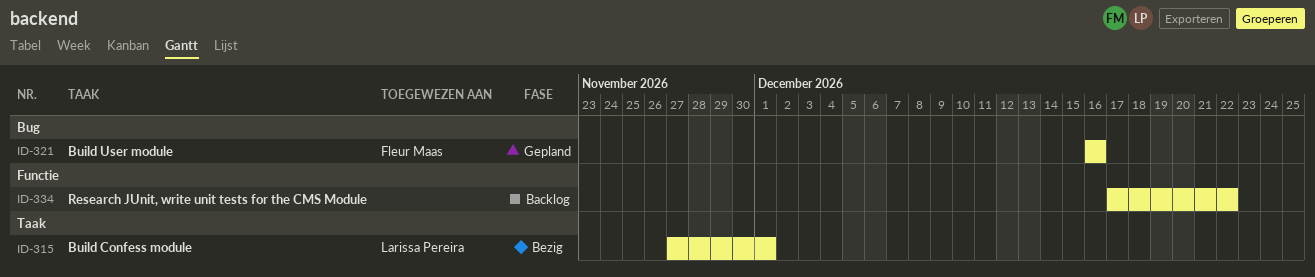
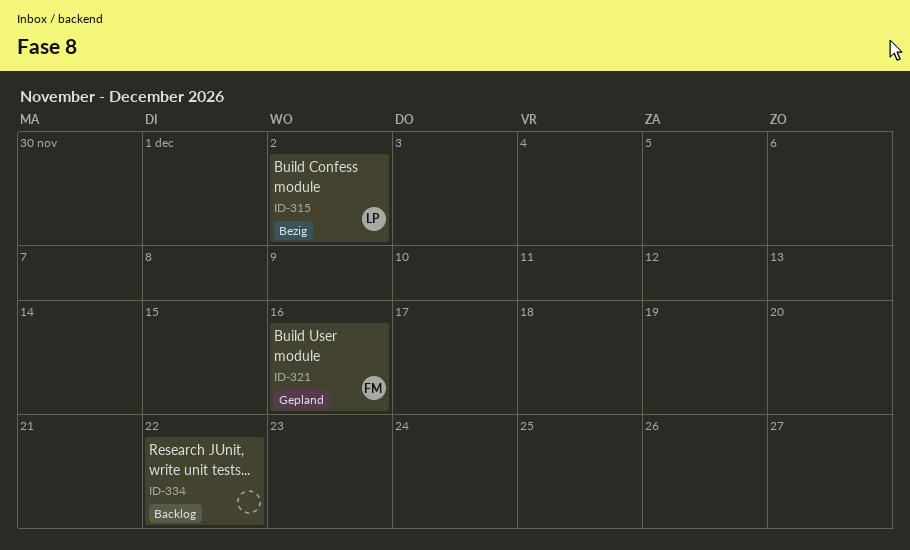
ID-315, due: Dec 1 -> Dec 2

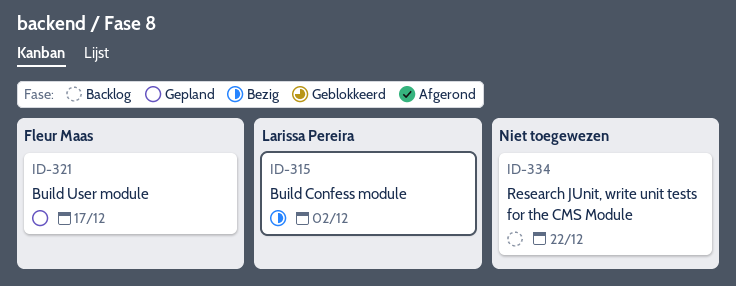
ID-321, due: Dec 16 -> Dec 17

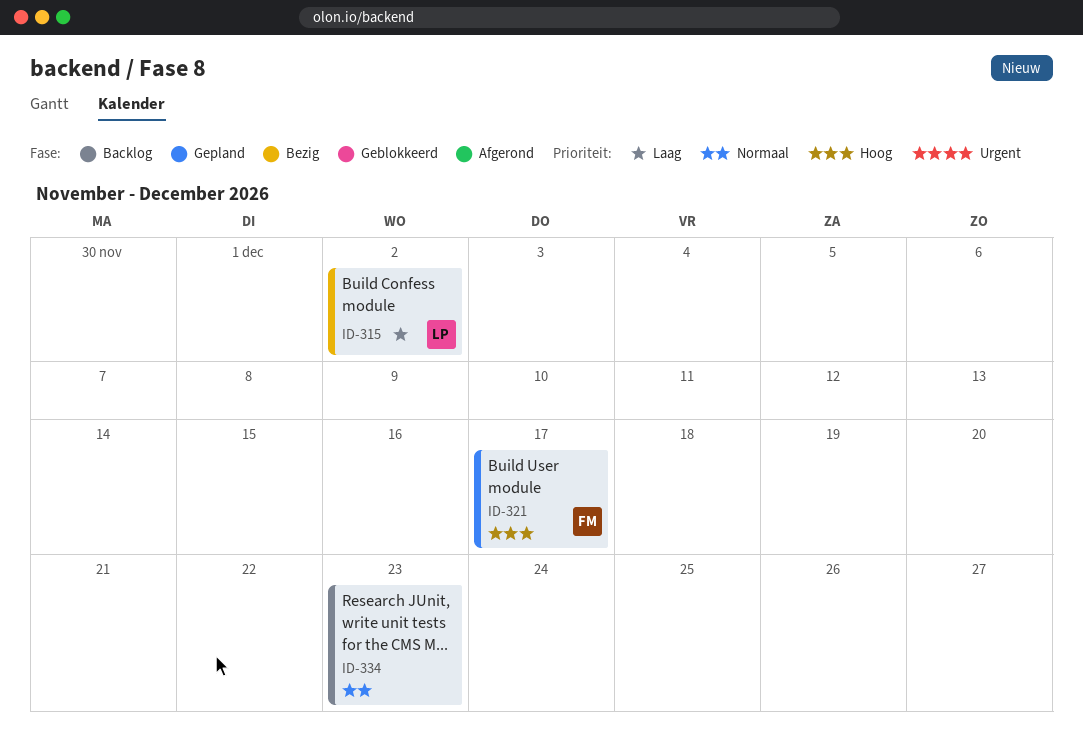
ID-334, due: Dec 22 -> Dec 23

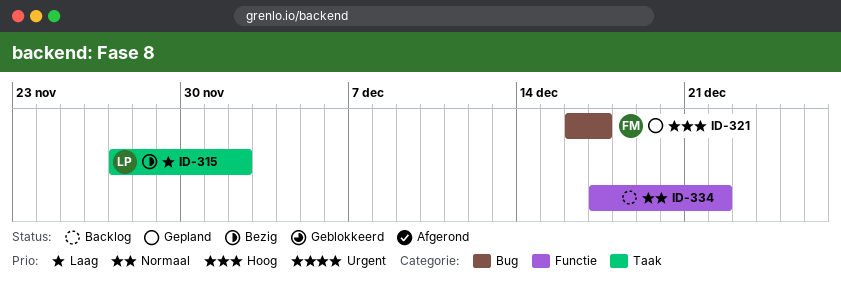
ID-334, due: Dec 23 -> Dec 22

